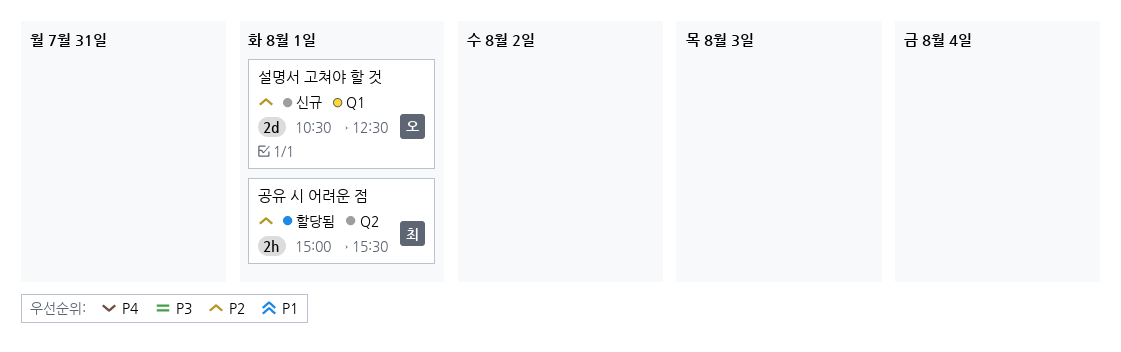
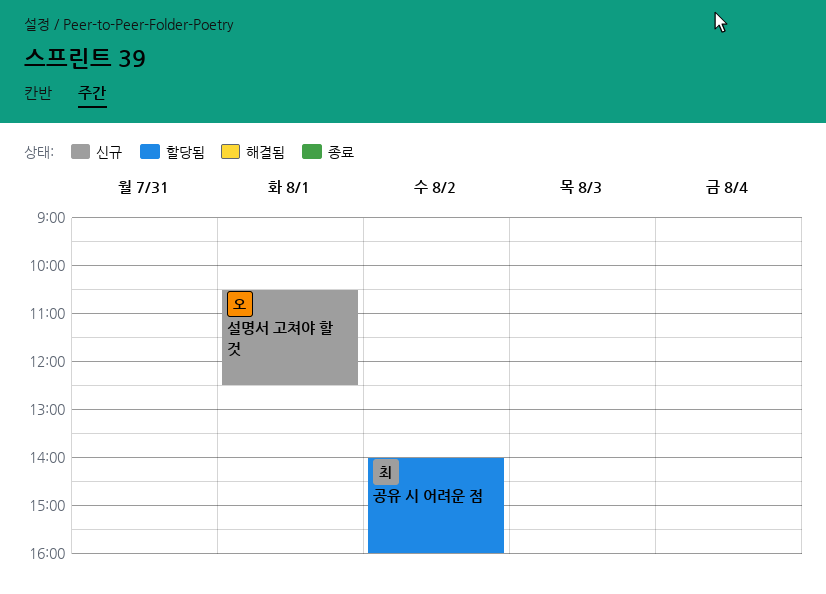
공유 시 어려운 점, day: Aug 1 -> Aug 2
공유 시 어려운 점, begins: 15:00 -> 14:00
공유 시 어려운 점, ends: 15:30 -> 16:00

